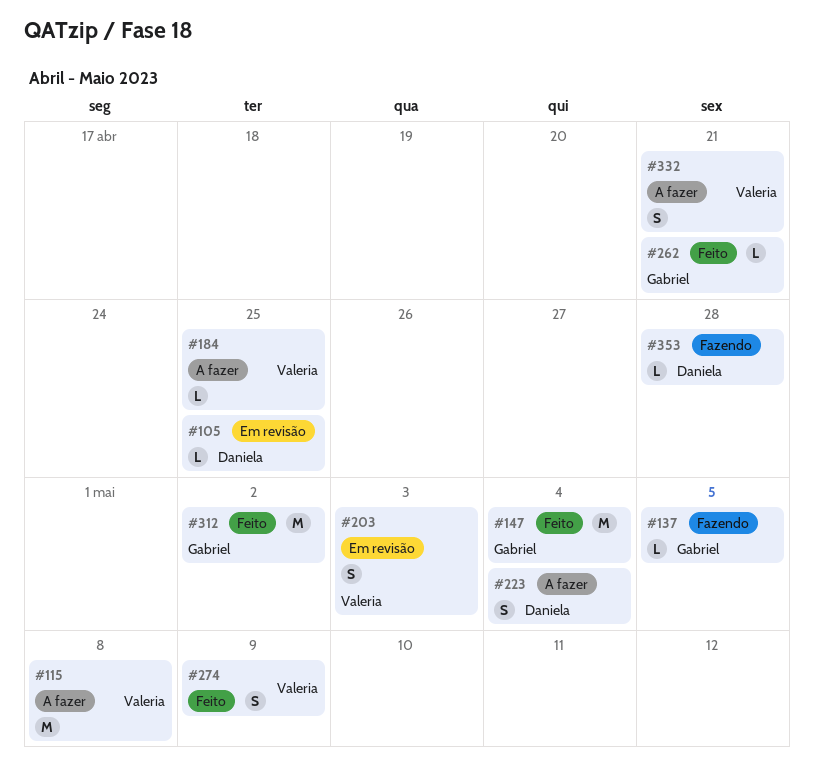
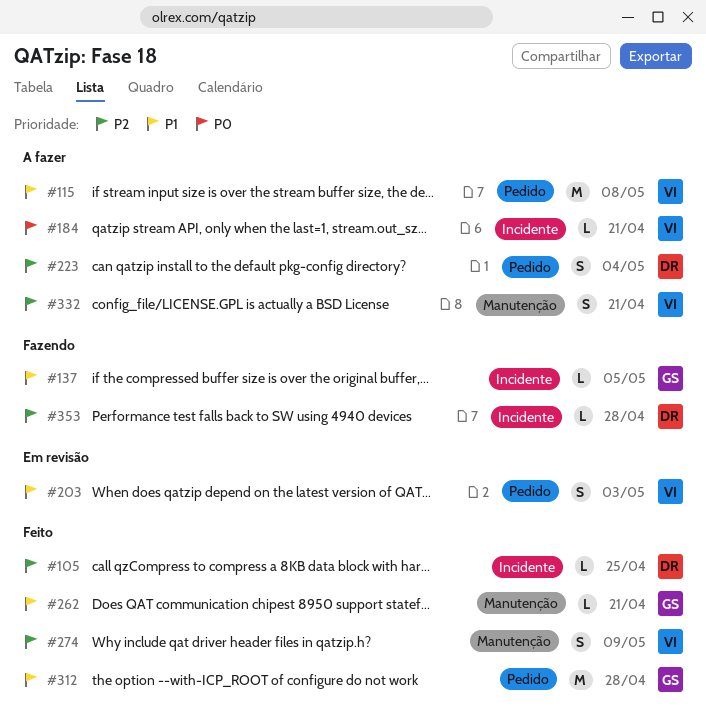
#105, status: Em revisão -> Feito
#147: present -> none
#184, due: Apr 25 -> Apr 21
#312, due: May 2 -> Apr 28

